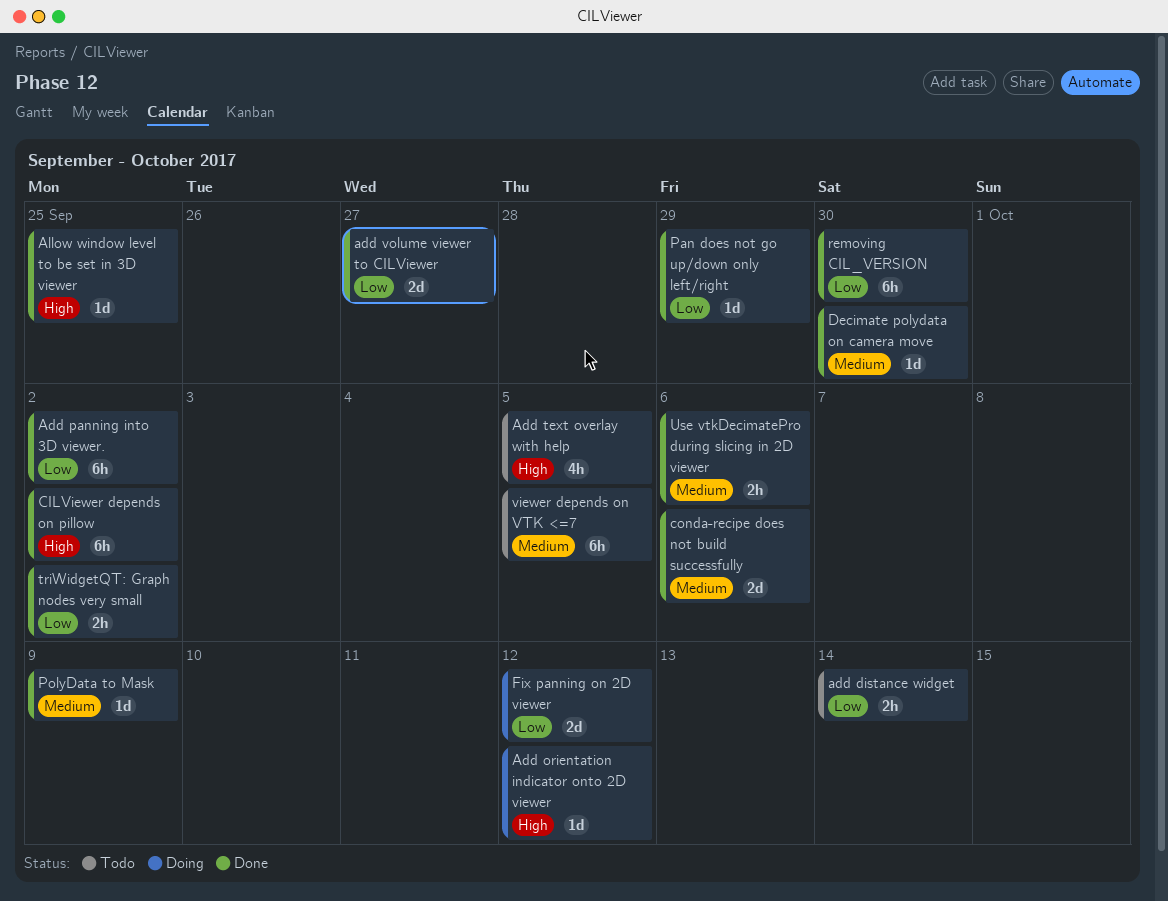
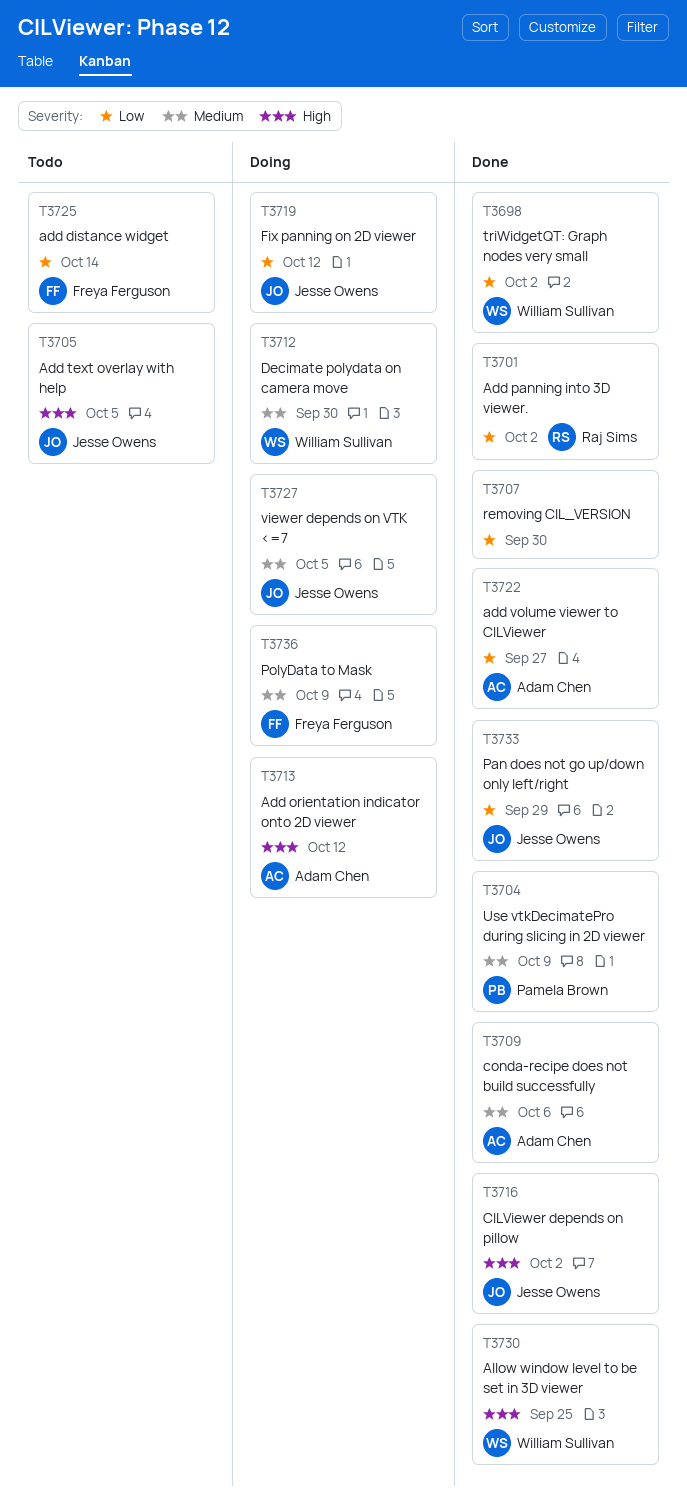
Decimate polydata on camera move, status: Done -> Doing
PolyData to Mask, status: Done -> Doing
Use vtkDecimatePro during slicing in 2D viewer, due: Oct 6 -> Oct 9
viewer depends on VTK <=7, status: Todo -> Doing

